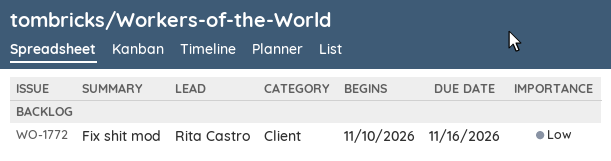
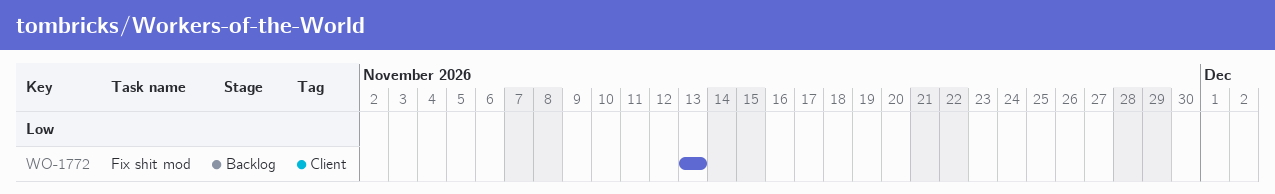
WO-1772, start: Nov 10 -> Nov 13
WO-1772, due: Nov 16 -> Nov 13

